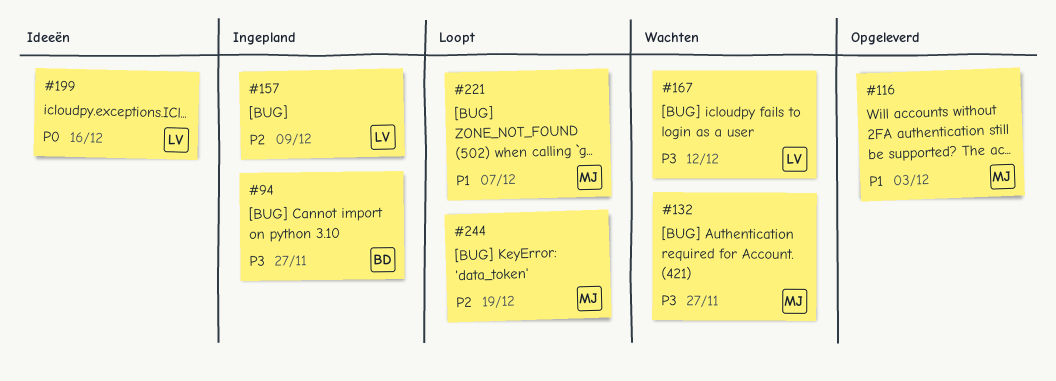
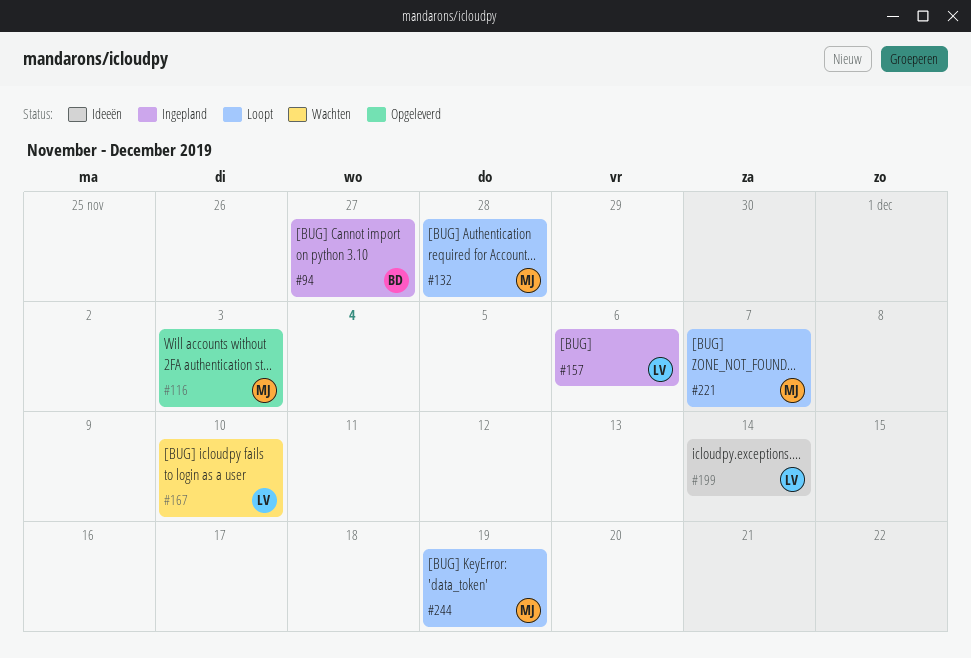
#132, status: Wachten -> Loopt
#132, due: Nov 27 -> Nov 28
#157, due: Dec 9 -> Dec 6
#167, due: Dec 12 -> Dec 10
#199, due: Dec 16 -> Dec 14

